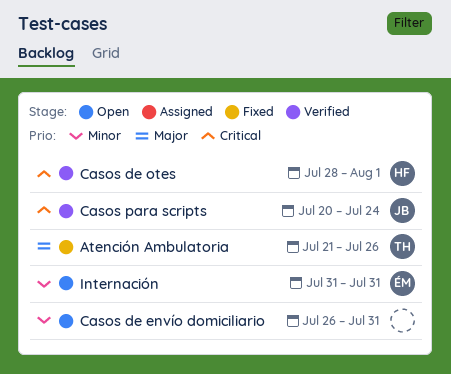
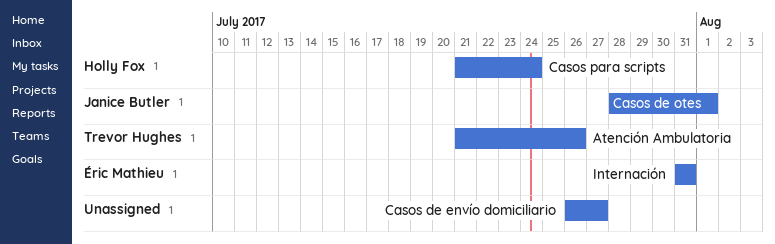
Casos de envío domiciliario, due: Jul 31 -> Jul 27
Casos de otes, owner: Holly Fox -> Janice Butler
Casos para scripts, owner: Janice Butler -> Holly Fox
Casos para scripts, start: Jul 20 -> Jul 21

